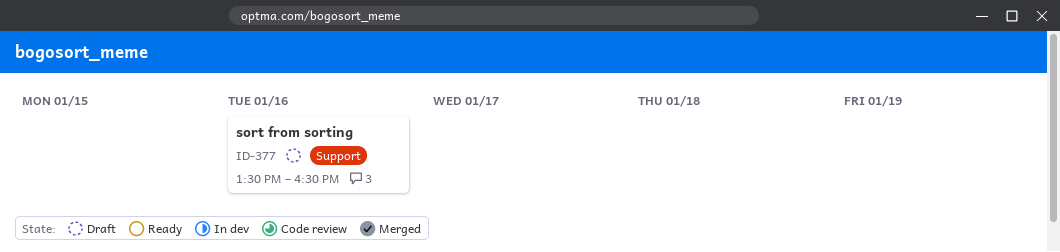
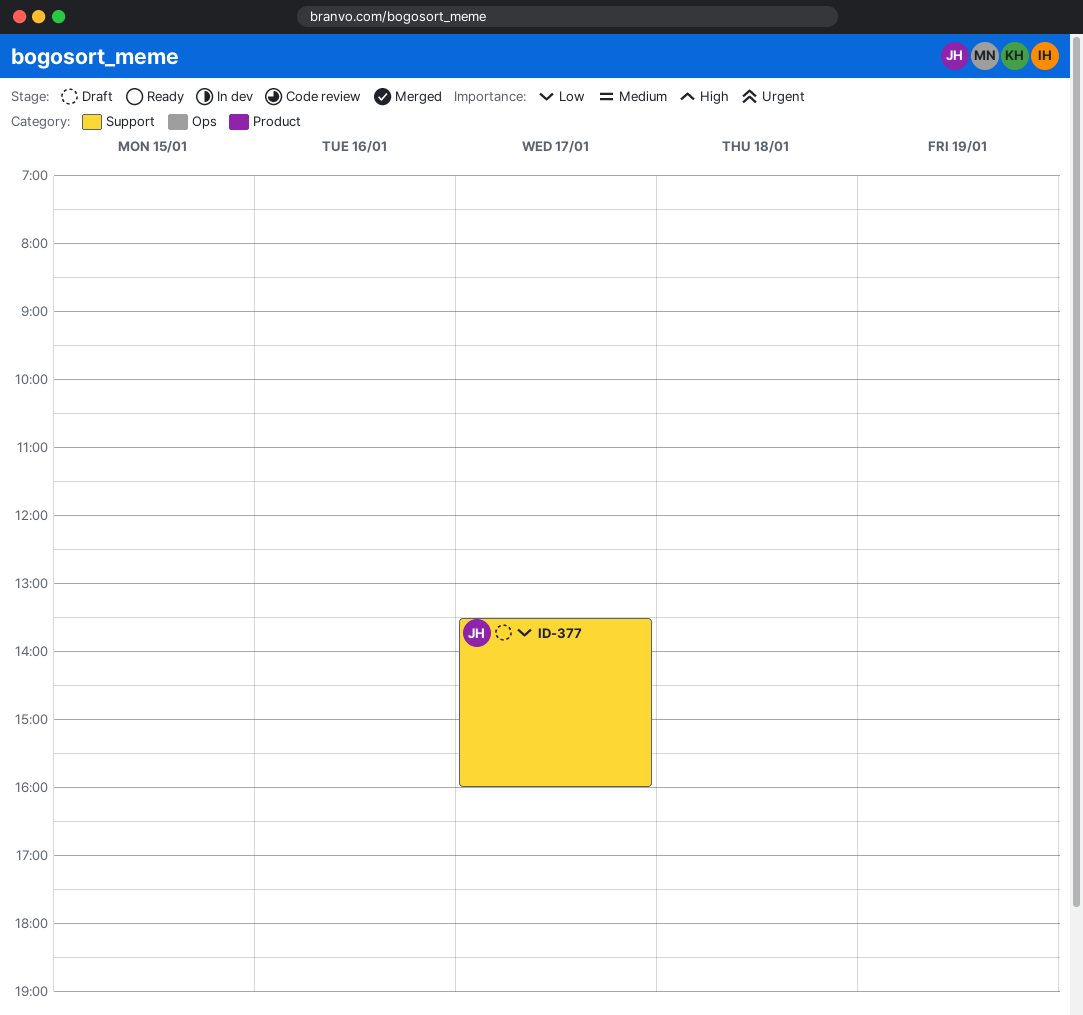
ID-377, day: Jan 16 -> Jan 17
ID-377, ends: 16:30 -> 16:00

